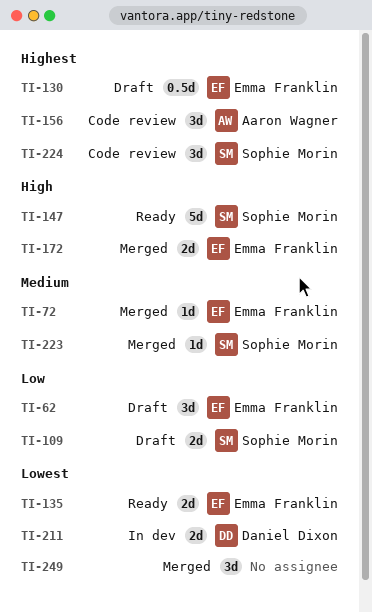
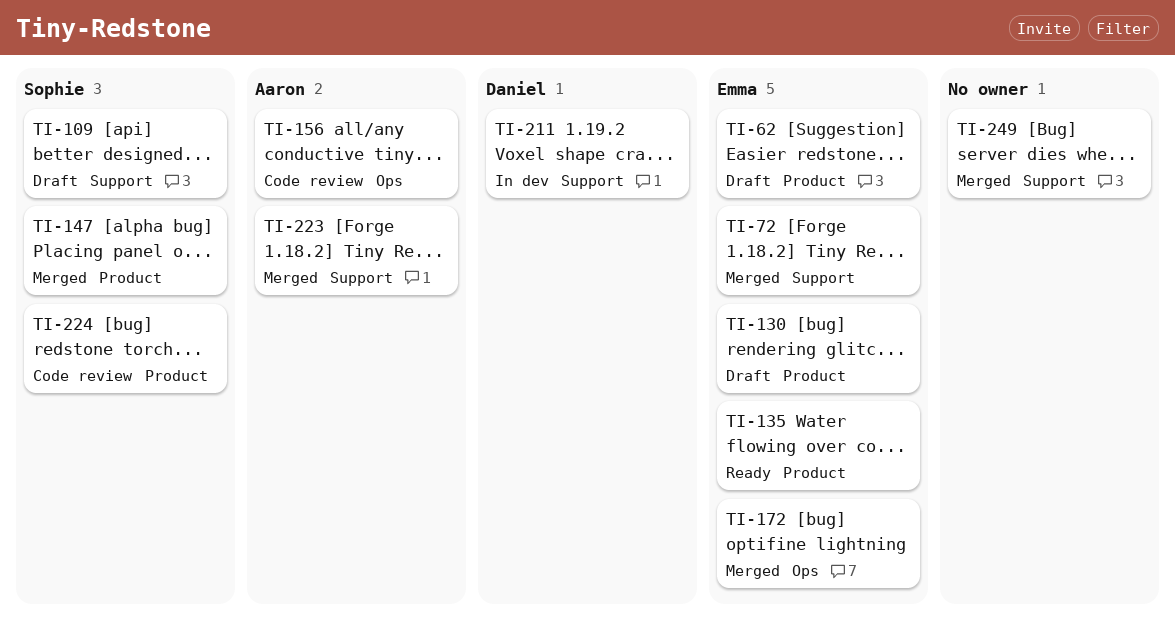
TI-147, status: Ready -> Merged
TI-223, owner: Sophie Morin -> Aaron Wagner

